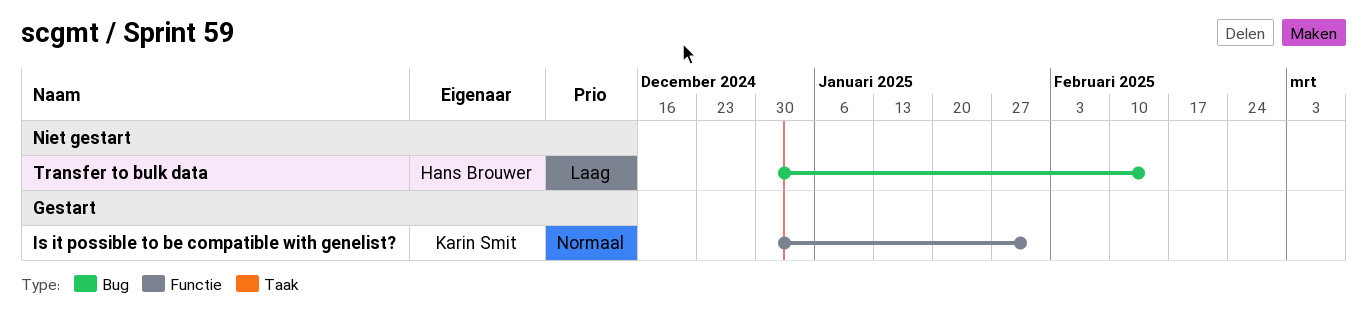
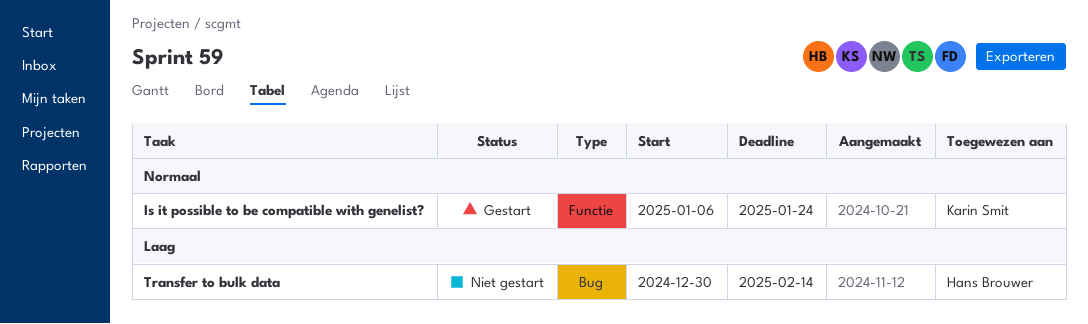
Is it possible to be compatible with genelist?, start: Dec 30 -> Jan 6
Is it possible to be compatible with genelist?, due: Jan 31 -> Jan 24

